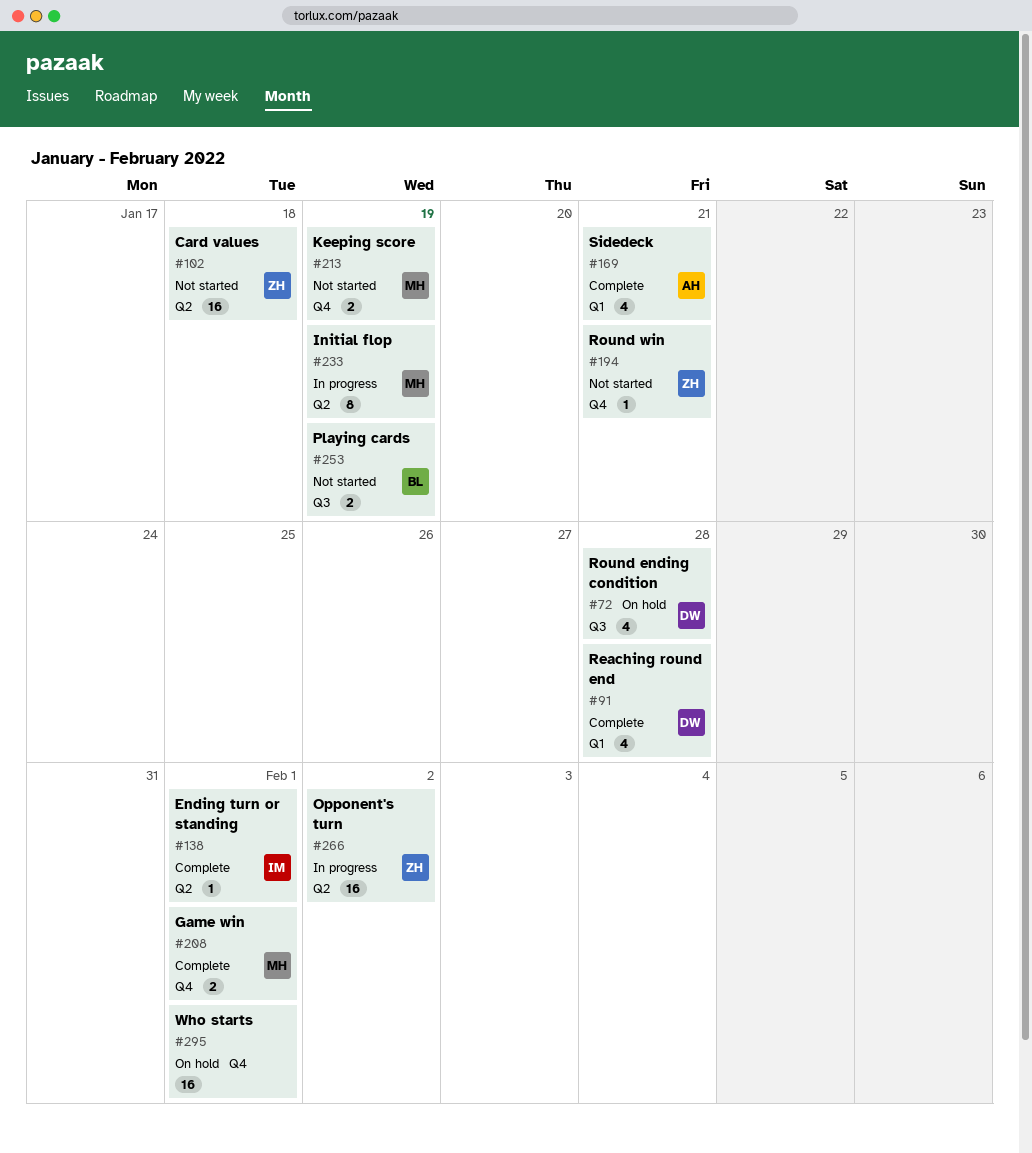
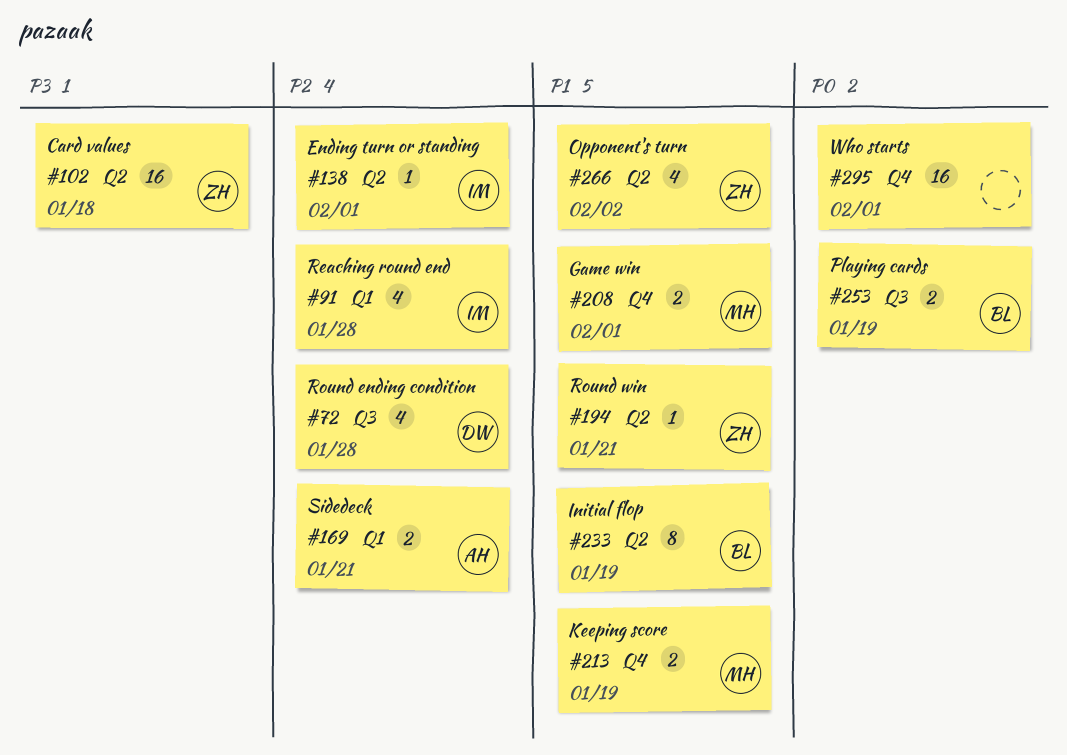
#91, owner: DW -> IM
#169, estimate: 4 -> 2
#194, label: Q4 -> Q2
#233, owner: MH -> BL
#266, estimate: 16 -> 4

